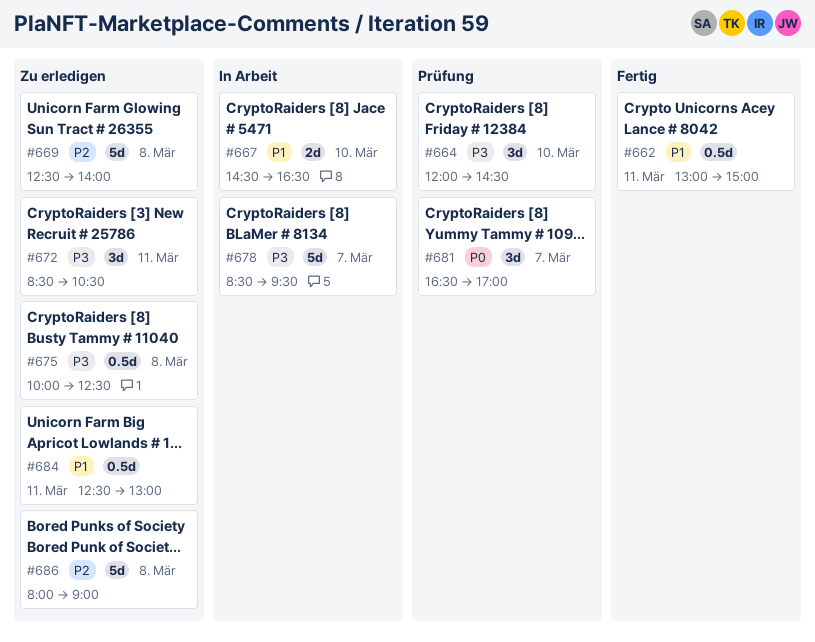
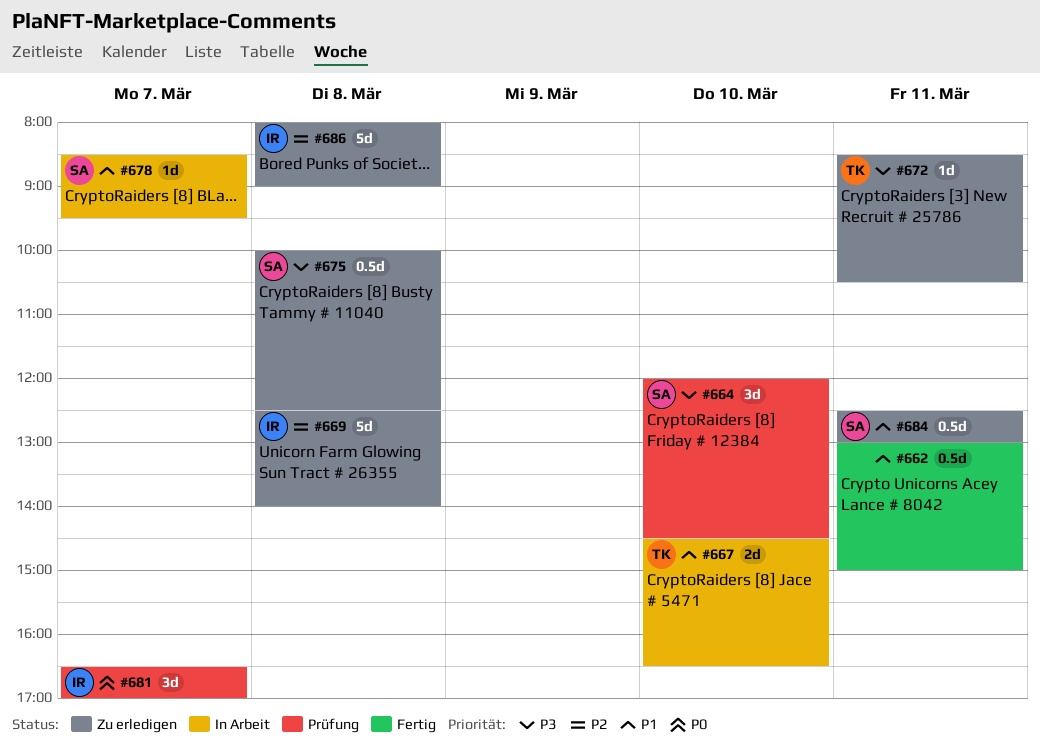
#672, estimate: 3d -> 1d
#678, priority: P3 -> P1
#678, estimate: 5d -> 1d

